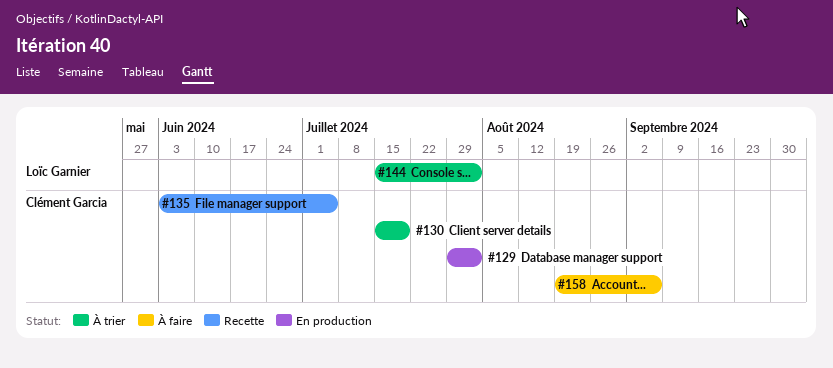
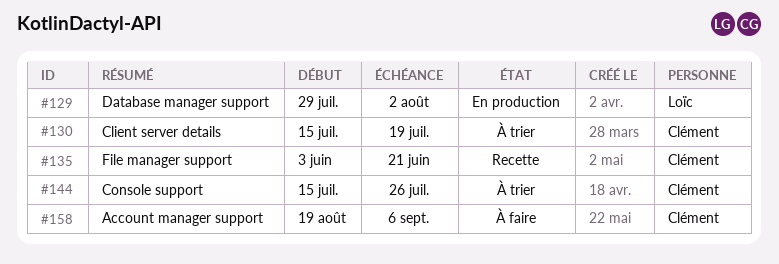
#129, owner: Clément Garcia -> Loïc Garnier
#135, due: Jul 5 -> Jun 21
#144, owner: Loïc Garnier -> Clément Garcia
#144, due: Aug 2 -> Jul 26

